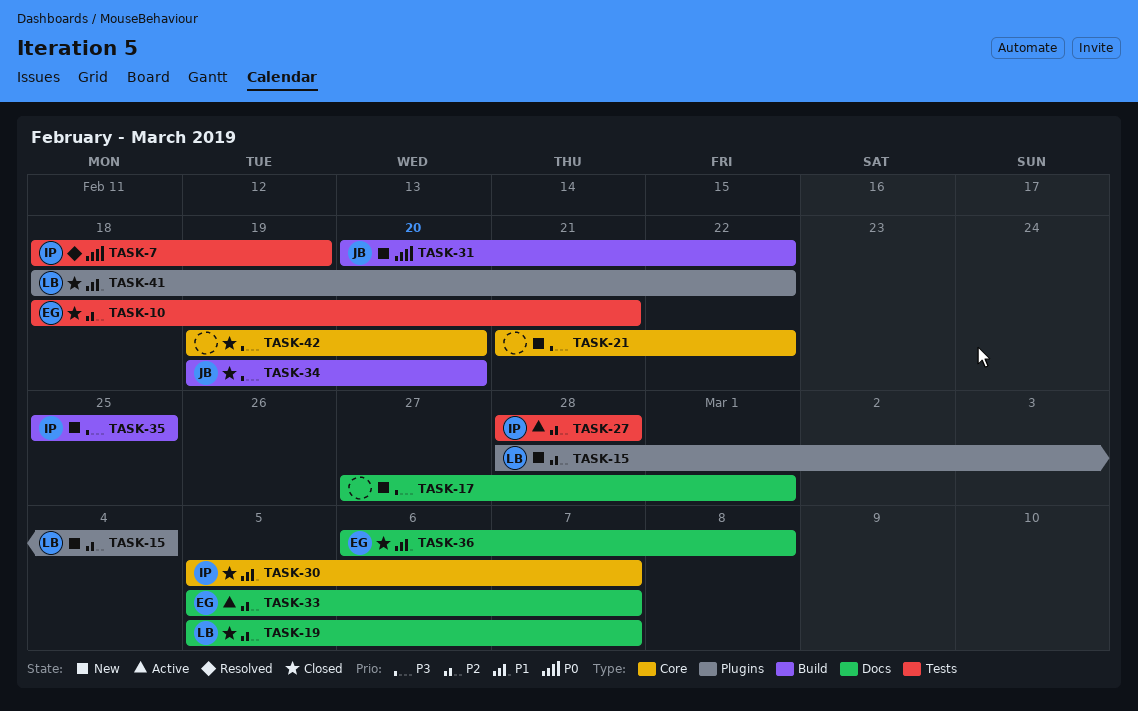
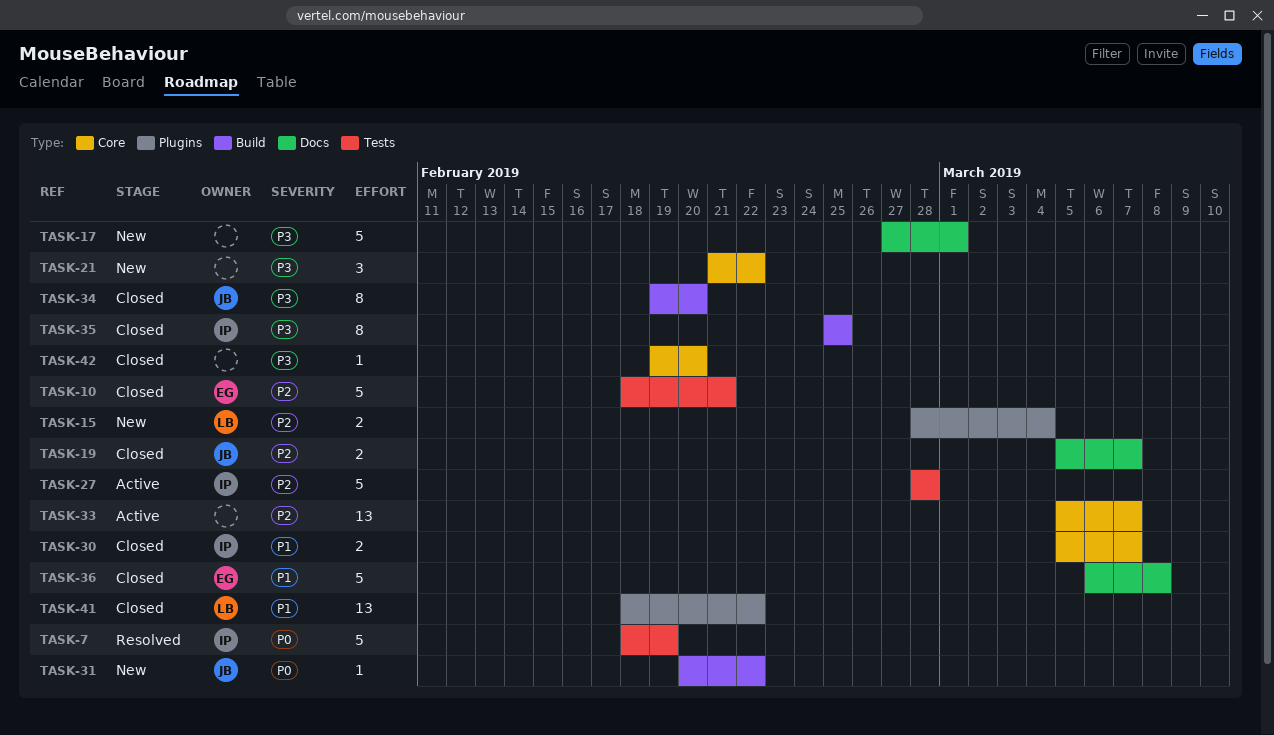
TASK-19, owner: LB -> JB
TASK-33, owner: EG -> none
TASK-33, label: Docs -> Core
TASK-35, status: New -> Closed

